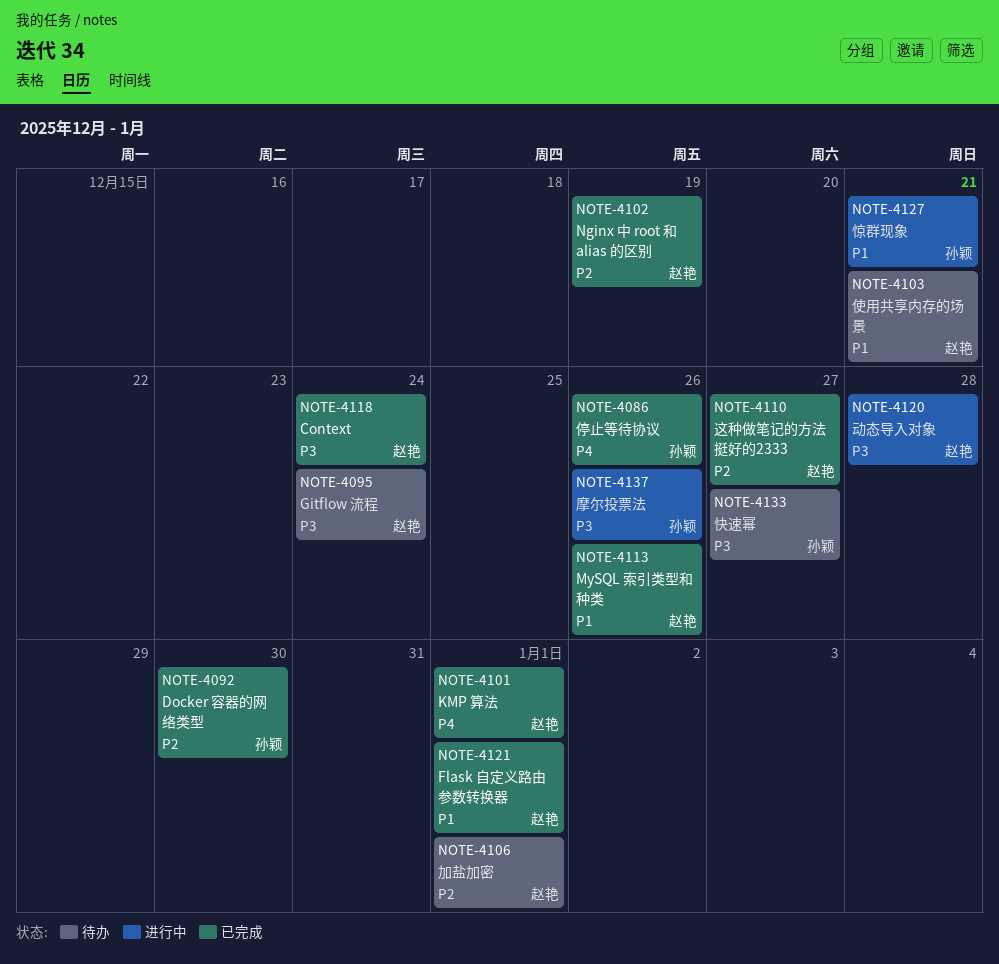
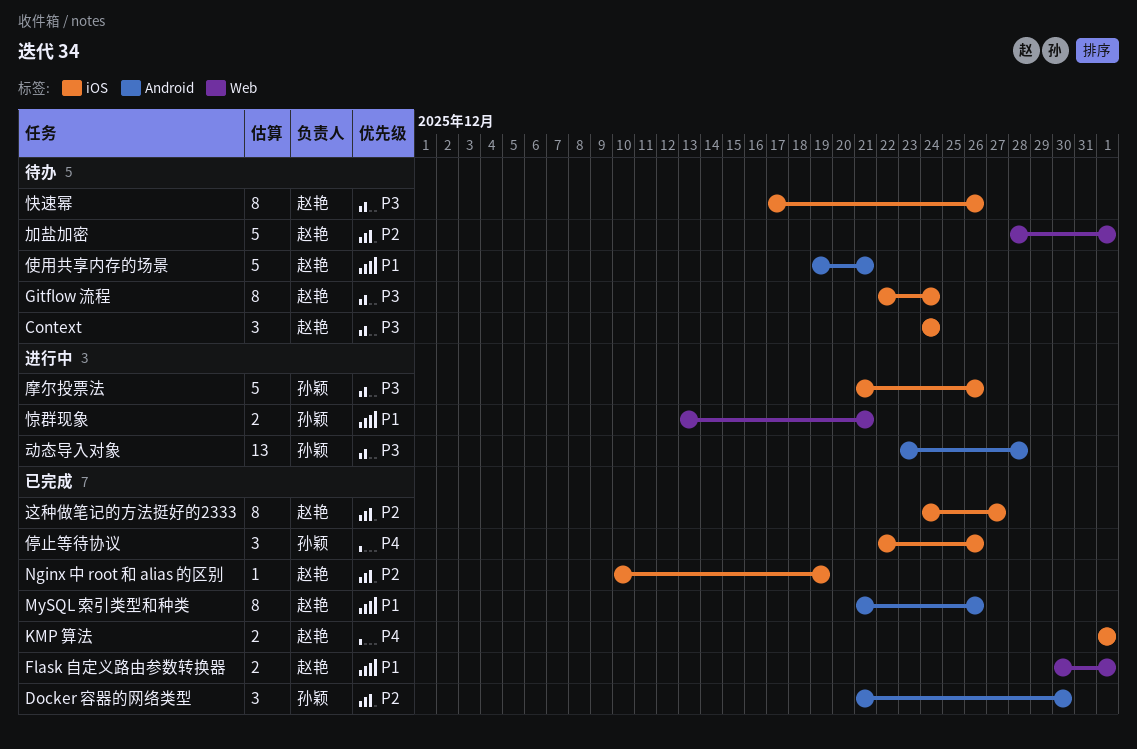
Context, status: 已完成 -> 待办
动态导入对象, owner: 赵艳 -> 孙颖
快速幂, owner: 孙颖 -> 赵艳
快速幂, due: Dec 27 -> Dec 26

